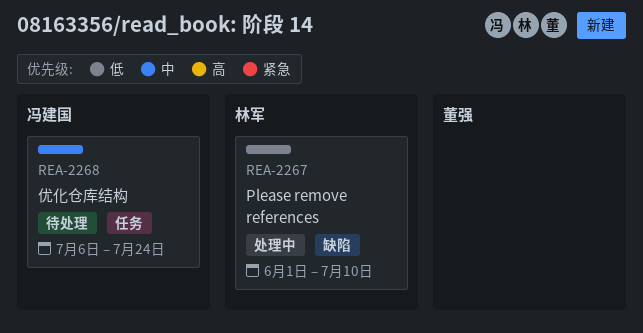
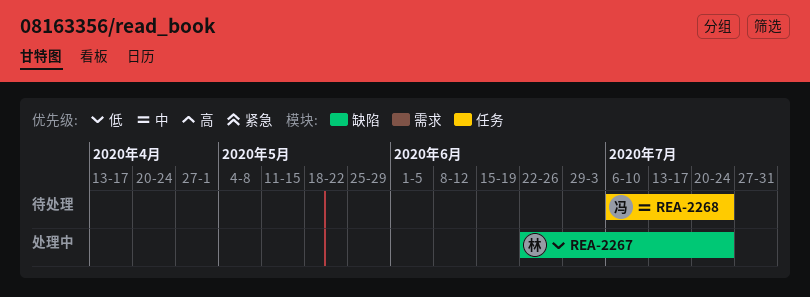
REA-2267, start: Jun 1 -> Jun 22
REA-2267, due: Jul 10 -> Jul 24

